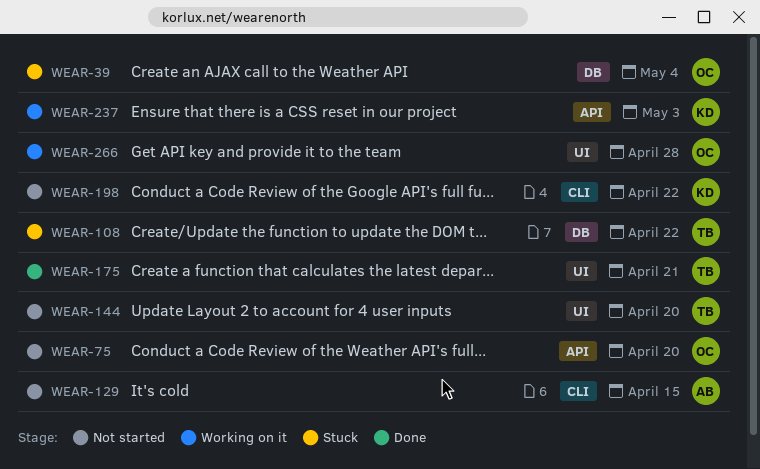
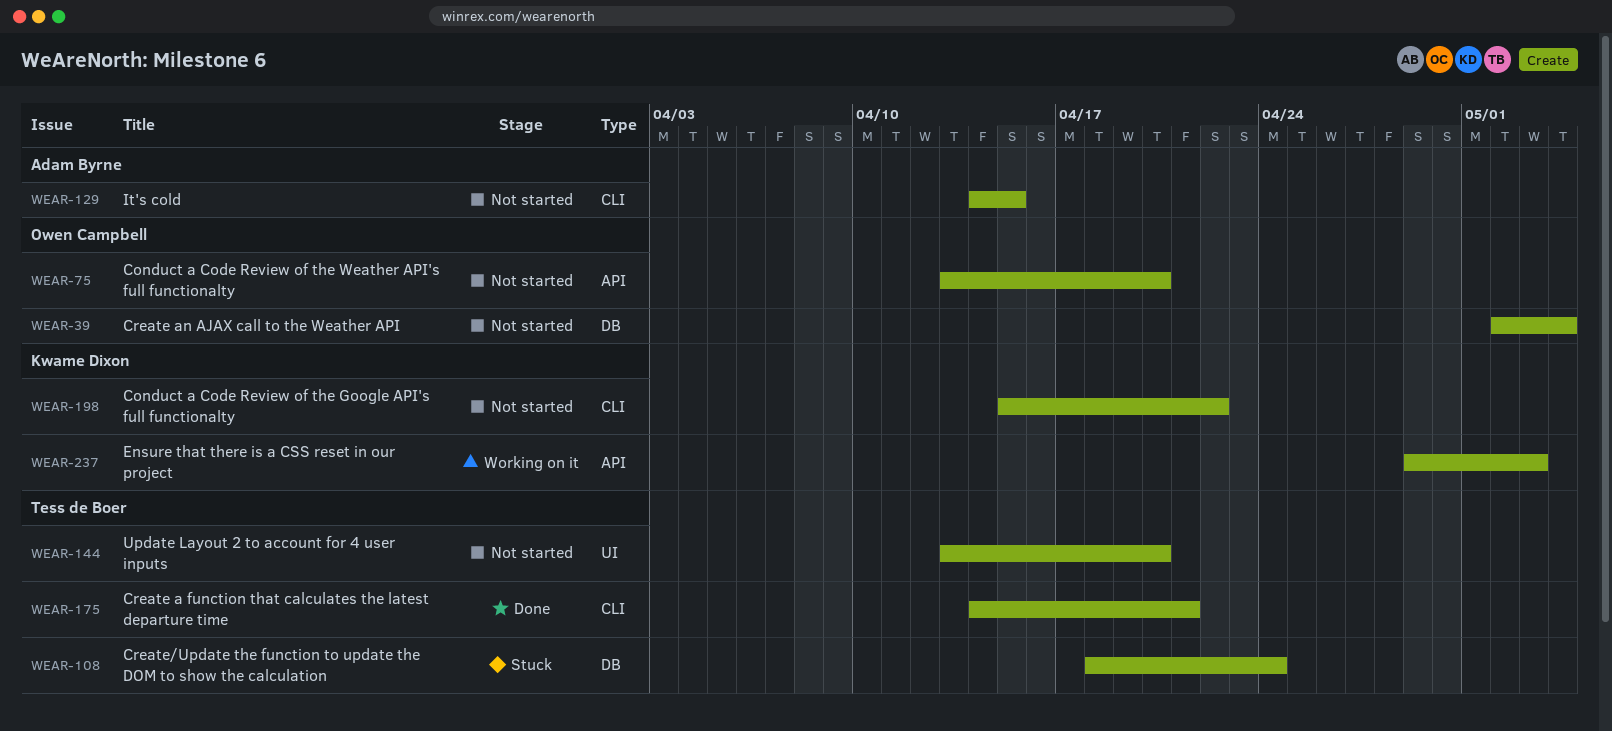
WEAR-39, status: Stuck -> Not started
WEAR-108, due: Apr 22 -> Apr 24
WEAR-175, label: UI -> CLI
WEAR-266: present -> none

